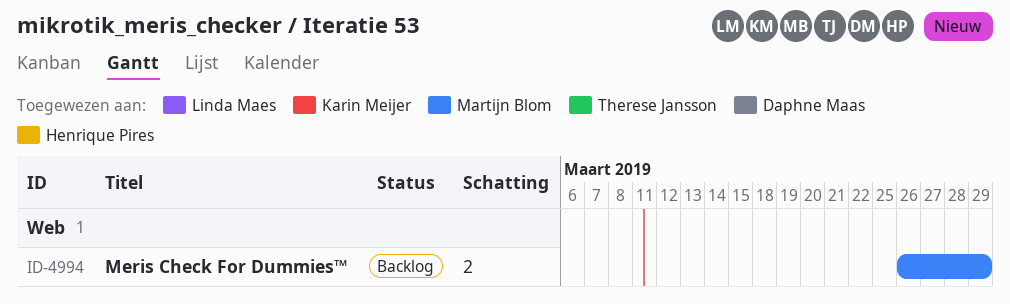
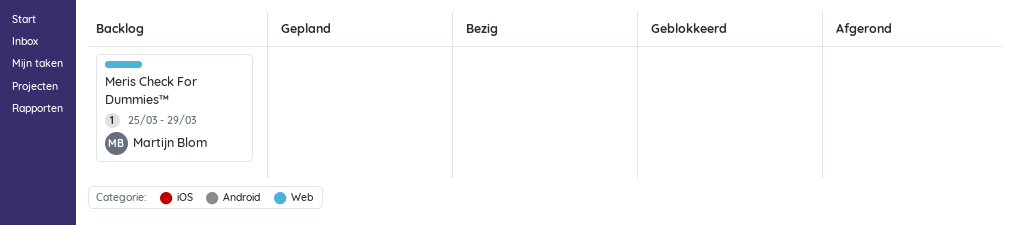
Meris Check For Dummies™, estimate: 2 -> 1
Meris Check For Dummies™, start: Mar 26 -> Mar 25

